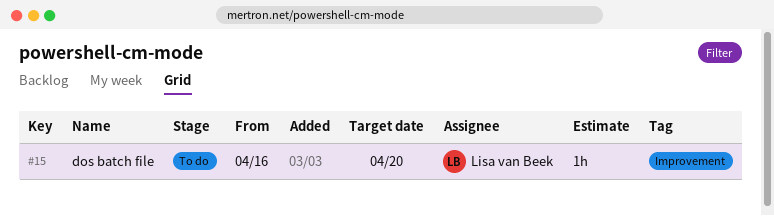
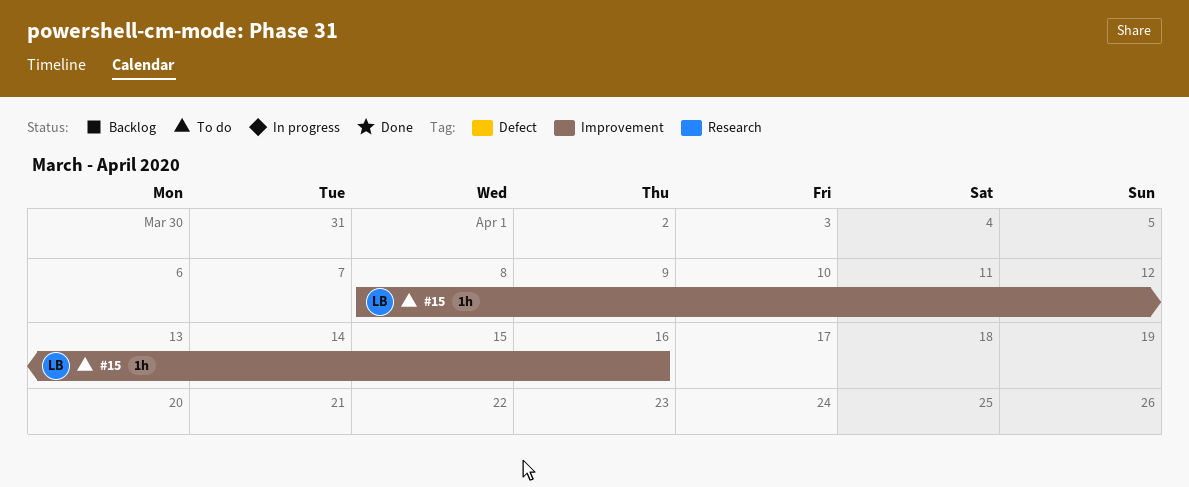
#15, start: Apr 16 -> Apr 8
#15, due: Apr 20 -> Apr 16

